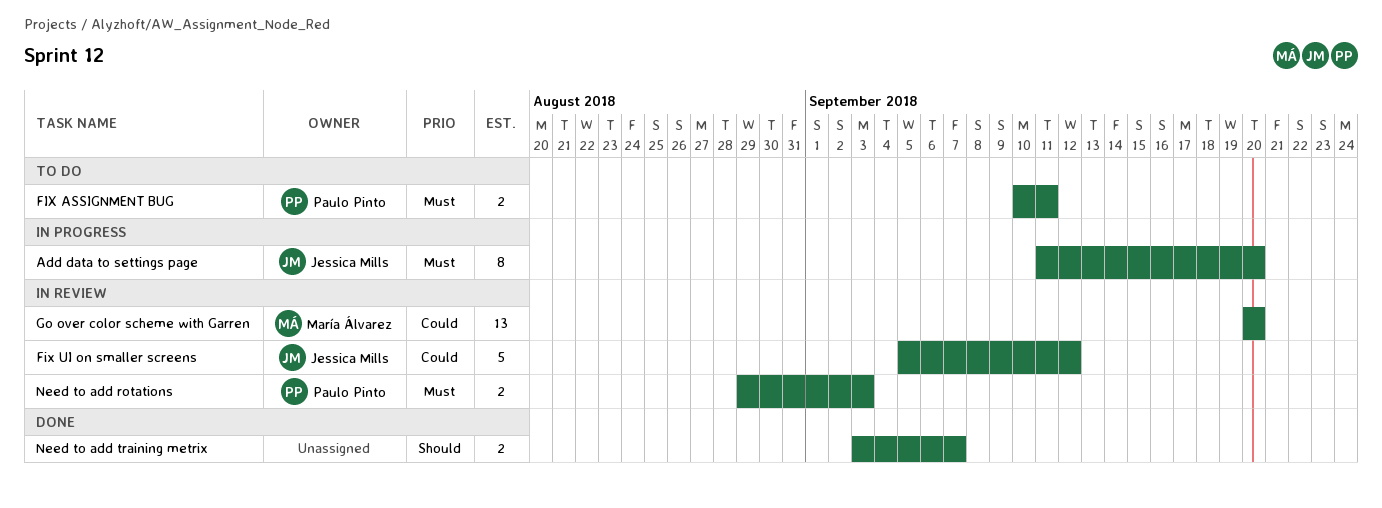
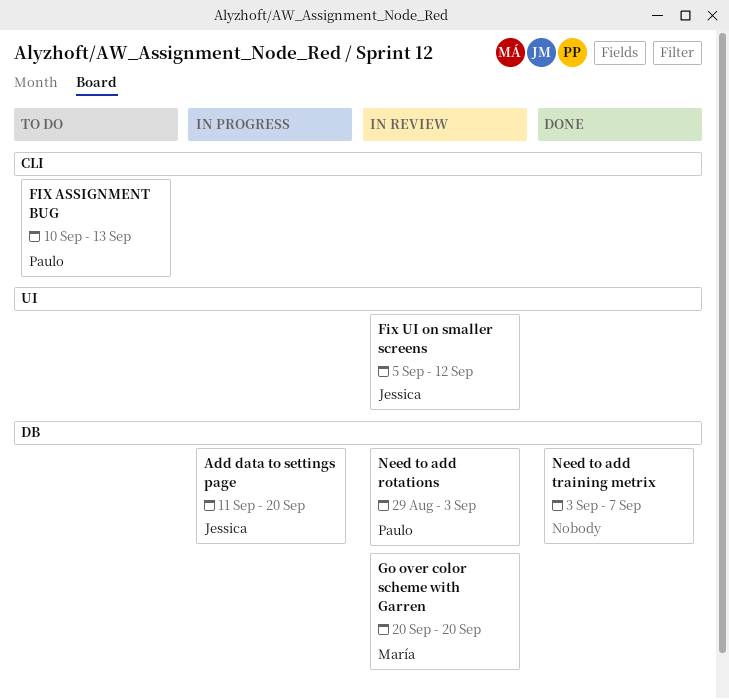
FIX ASSIGNMENT BUG, due: Sep 11 -> Sep 13

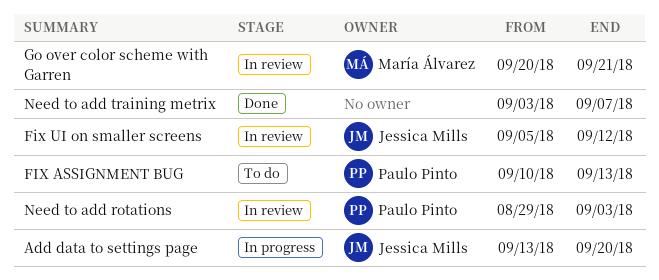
Add data to settings page, start: Sep 11 -> Sep 13
Go over color scheme with Garren, due: Sep 20 -> Sep 21

